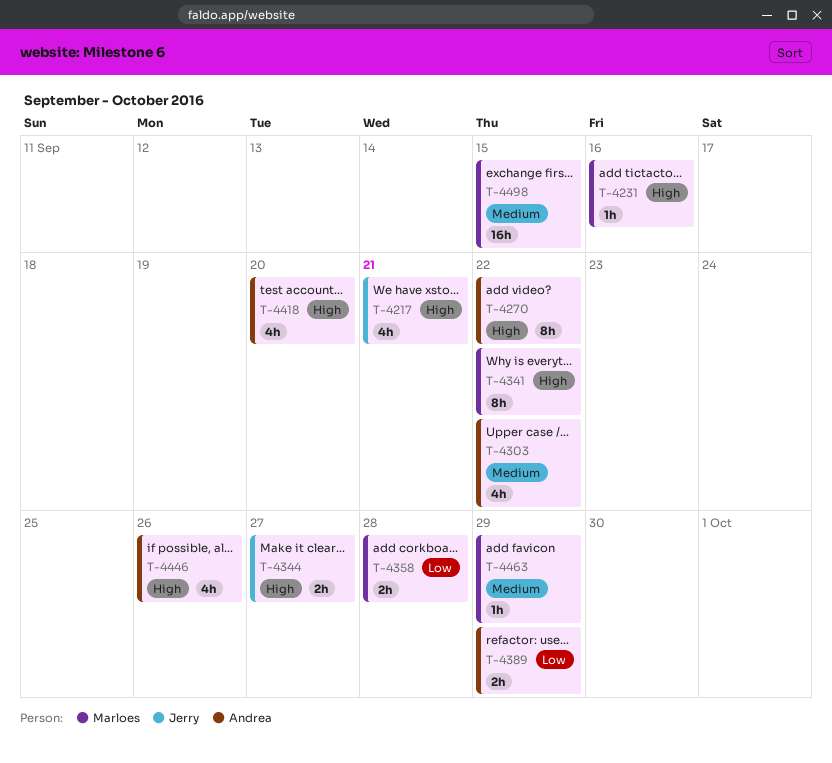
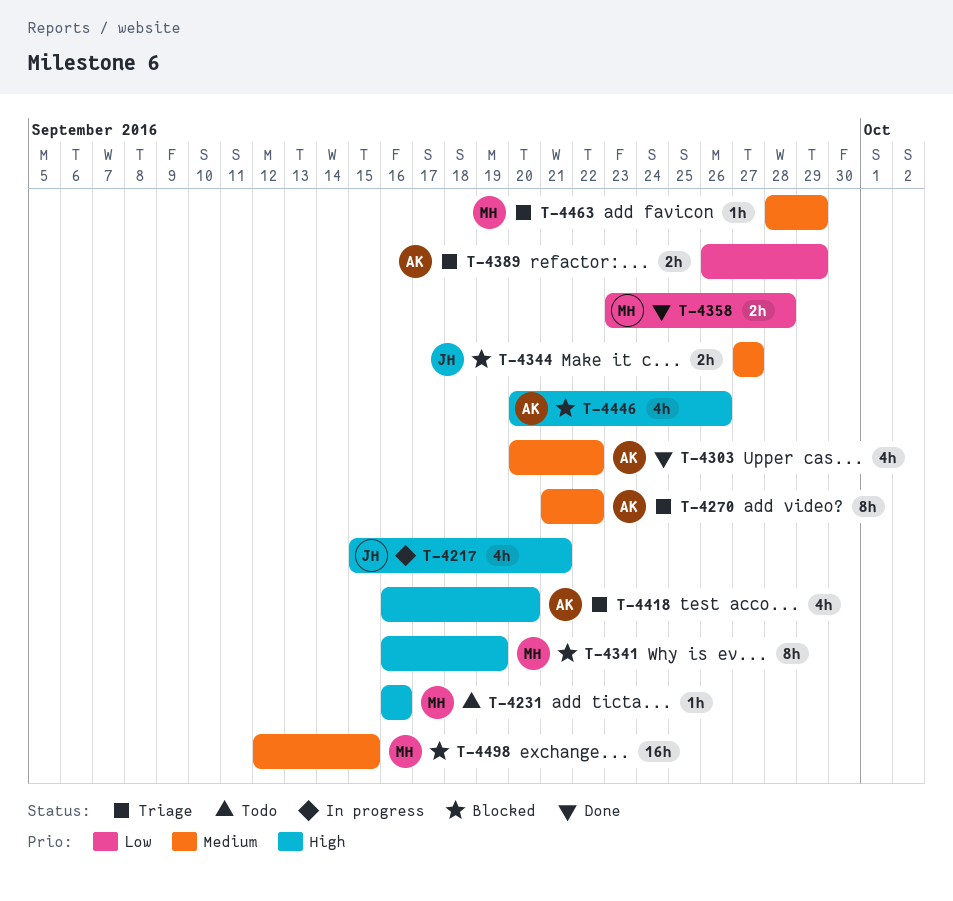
T-4270, priority: High -> Medium
T-4341, due: Sep 22 -> Sep 19
T-4344, priority: High -> Medium

